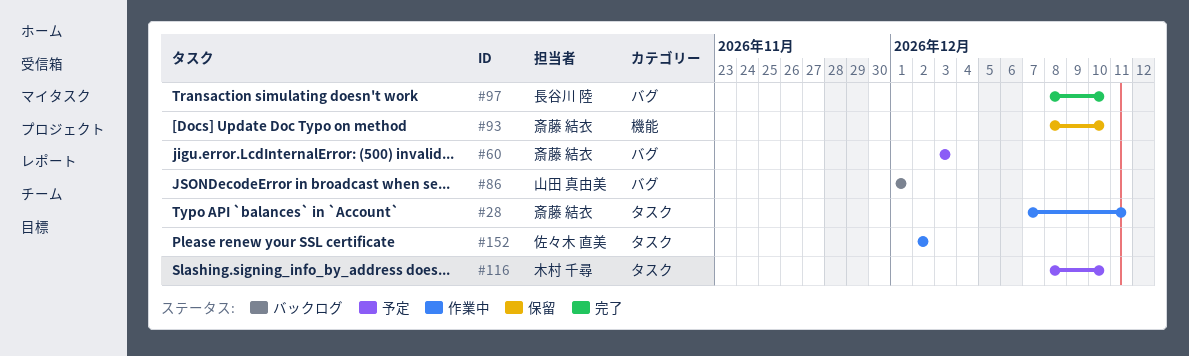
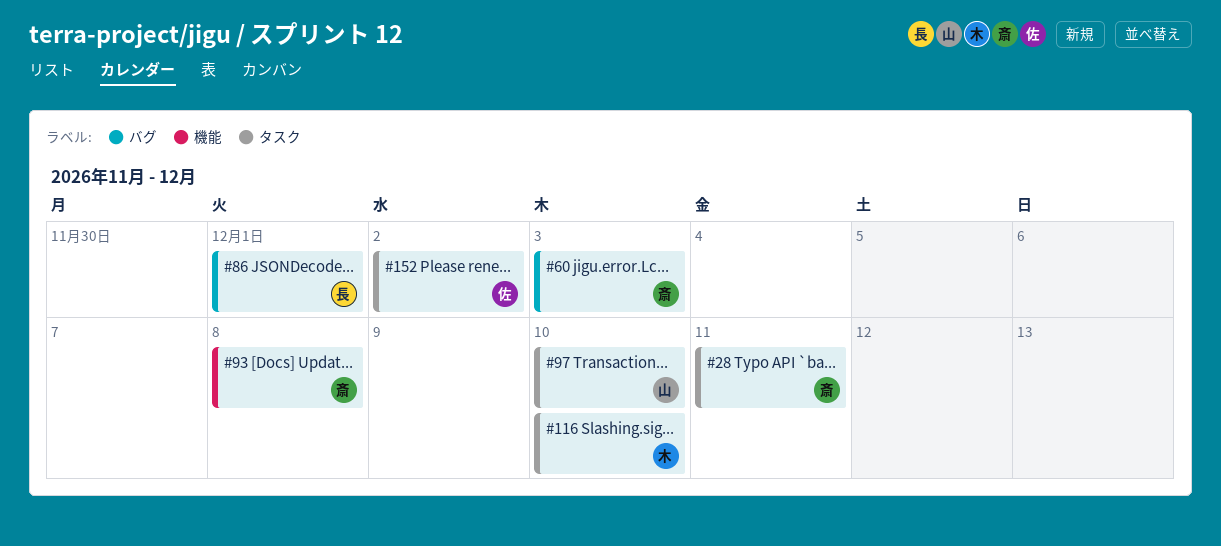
#86, owner: 山田 真由美 -> 長谷川 陸
#93, due: Dec 10 -> Dec 8
#97, owner: 長谷川 陸 -> 山田 真由美
#97, label: バグ -> タスク

